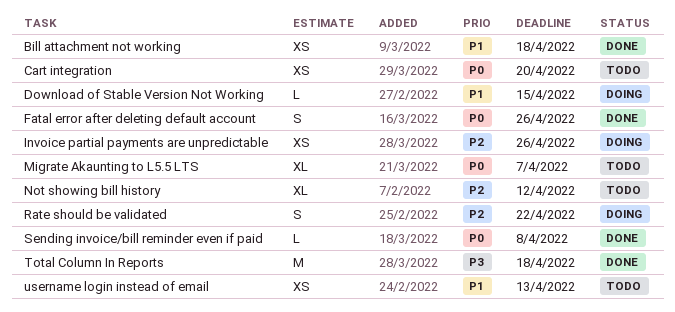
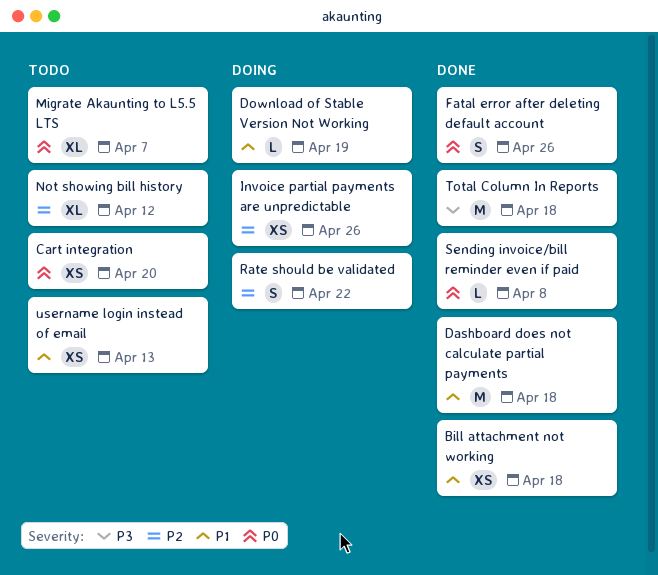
Dashboard does not calculate partial payments: none -> present
Download of Stable Version Not Working, due: Apr 15 -> Apr 19

